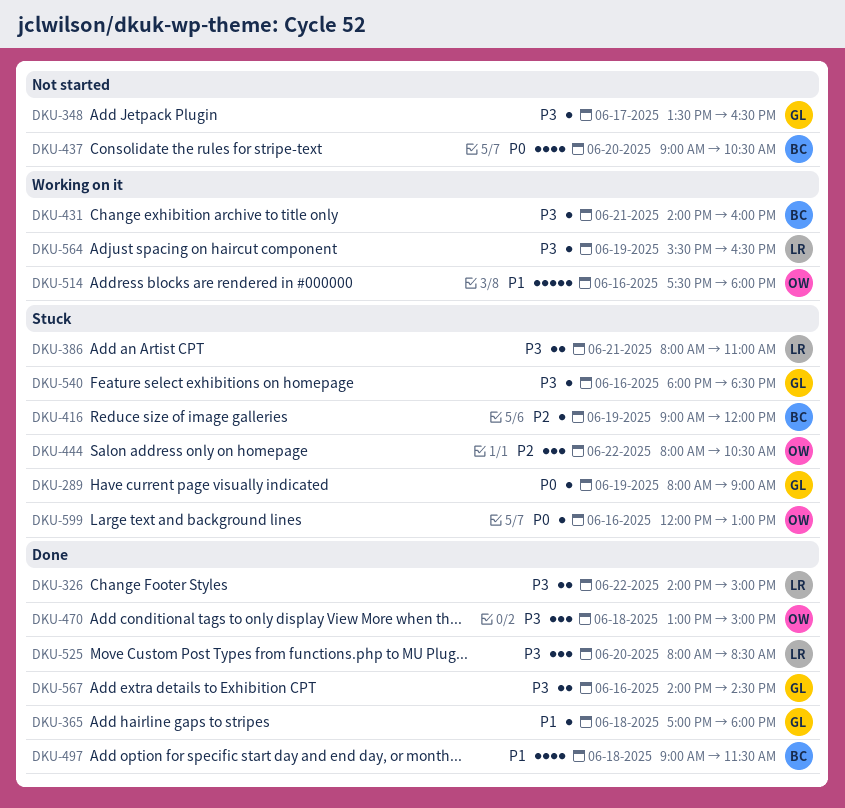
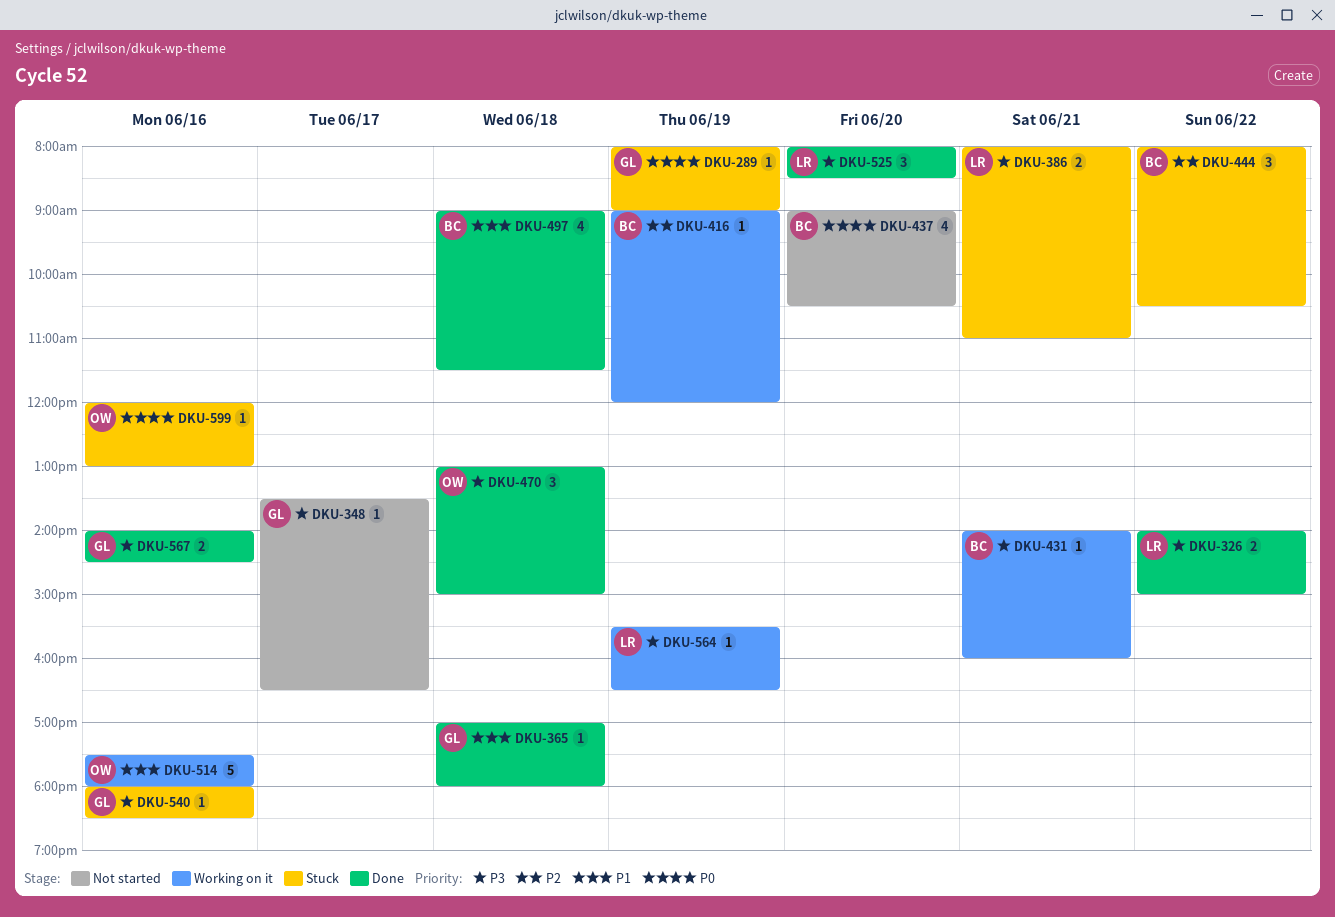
DKU-416, status: Stuck -> Working on it
DKU-444, owner: OW -> BC

